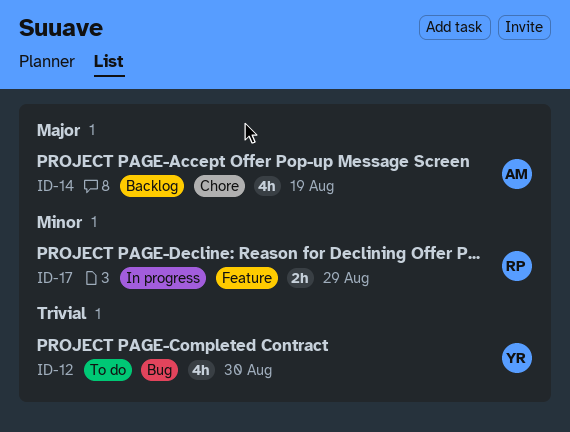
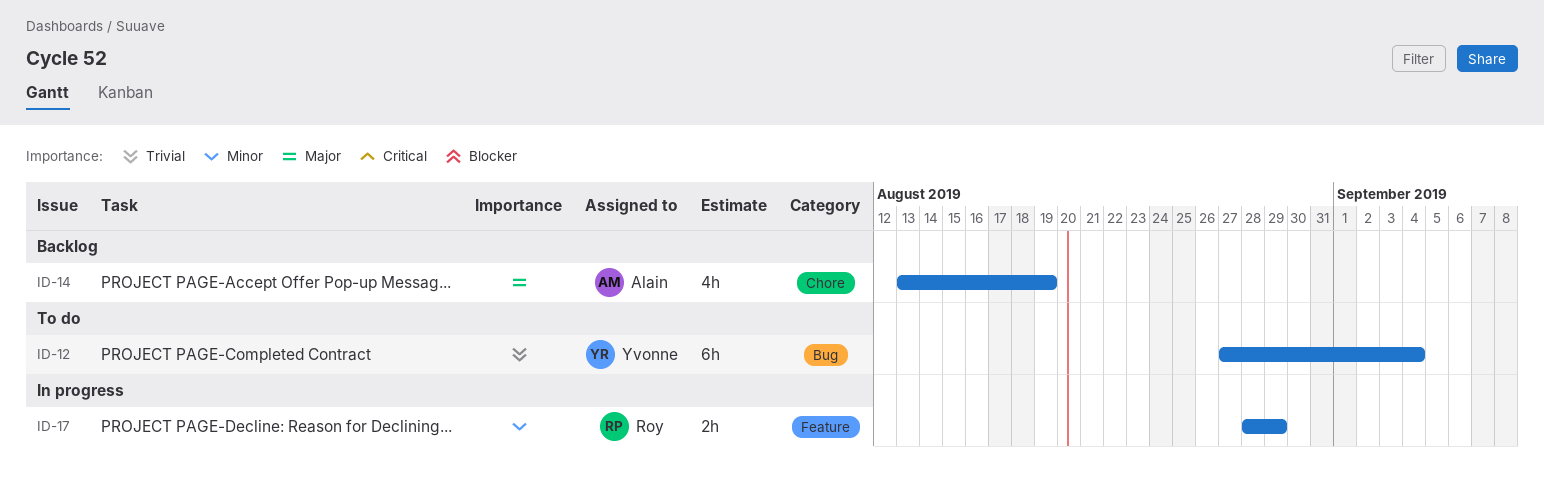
ID-12, estimate: 4h -> 6h
ID-12, due: Aug 30 -> Sep 4

